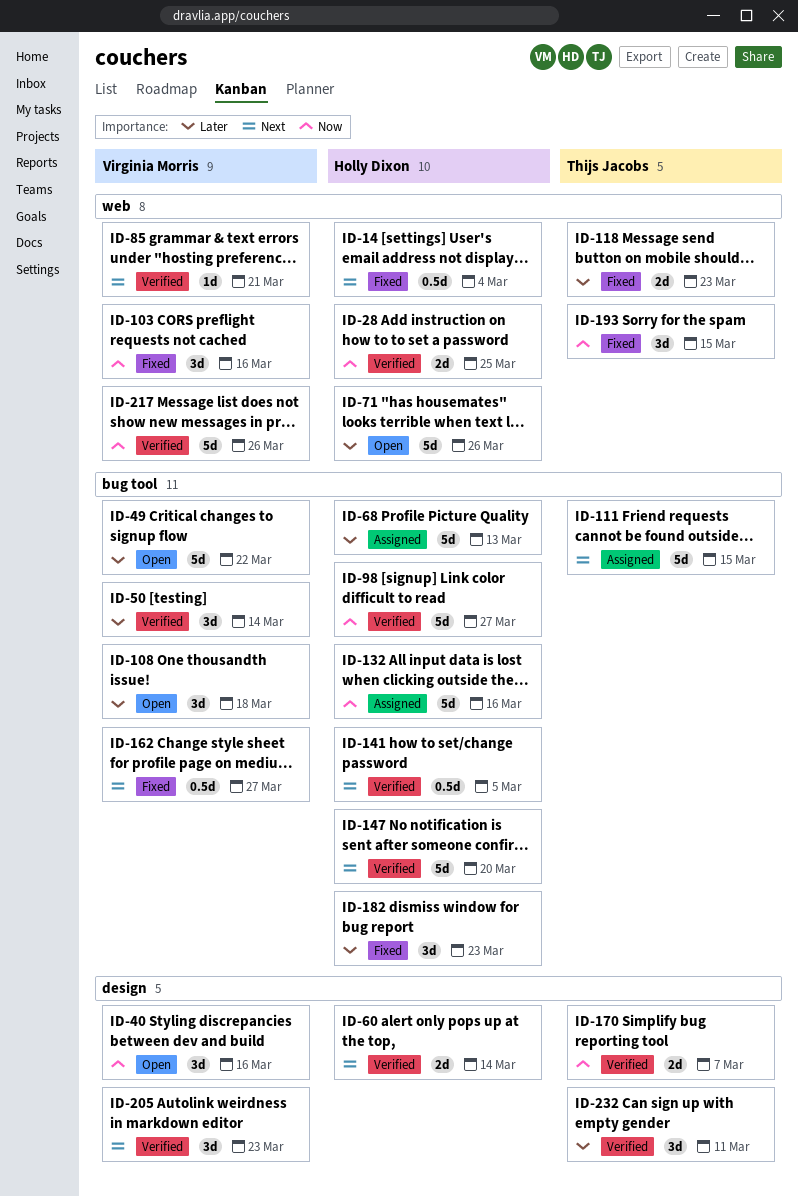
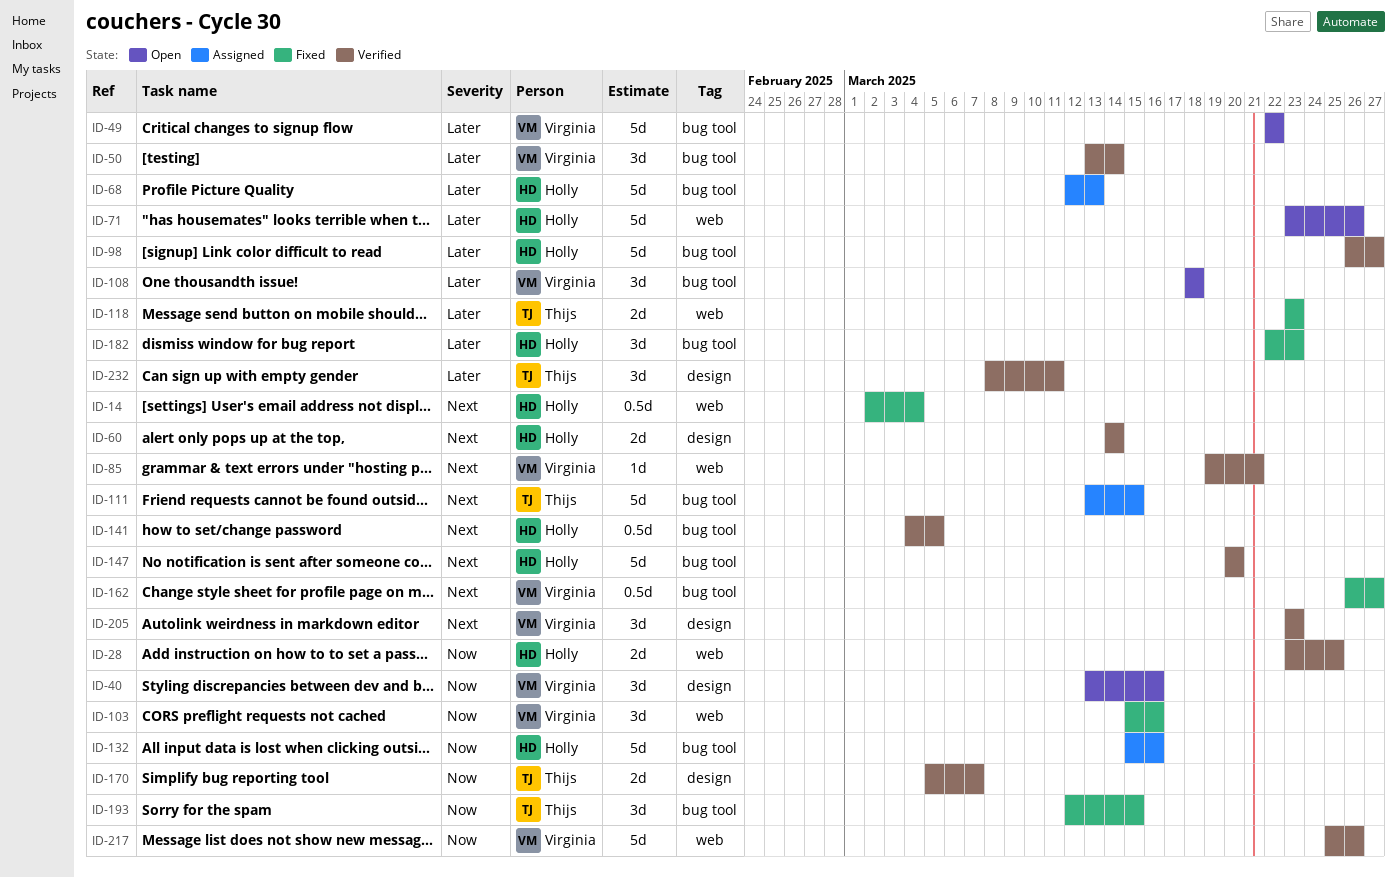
ID-98, priority: Now -> Later
ID-193, label: web -> bug tool

